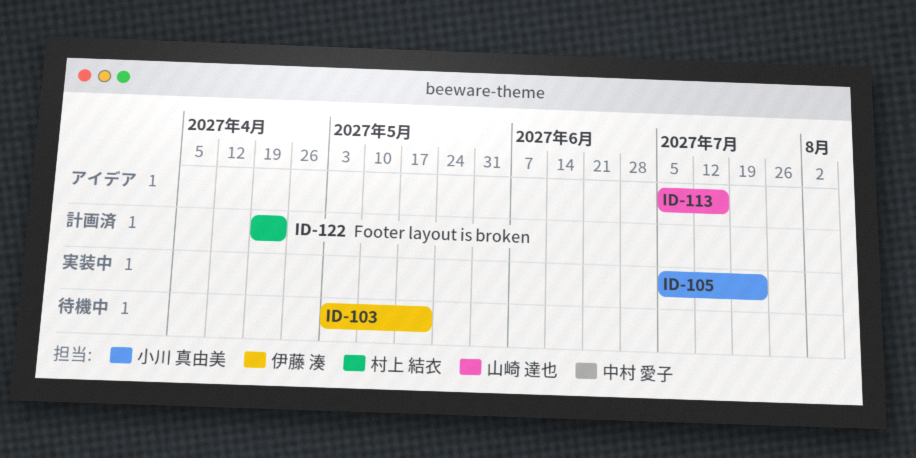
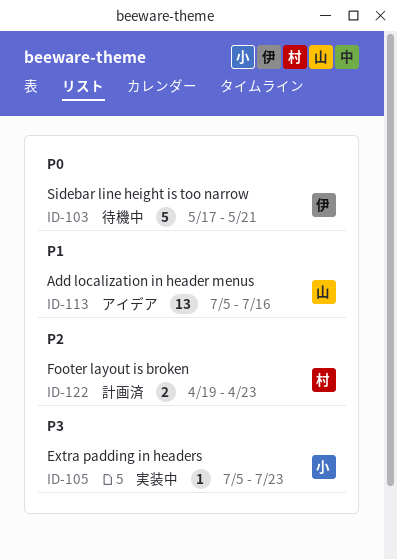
ID-103, start: May 3 -> May 17

